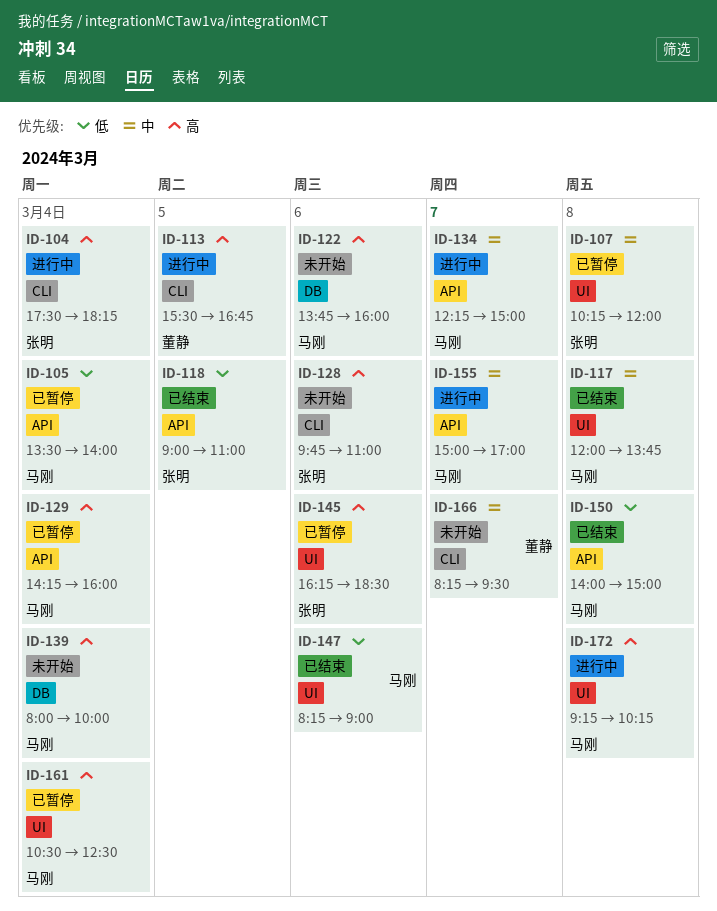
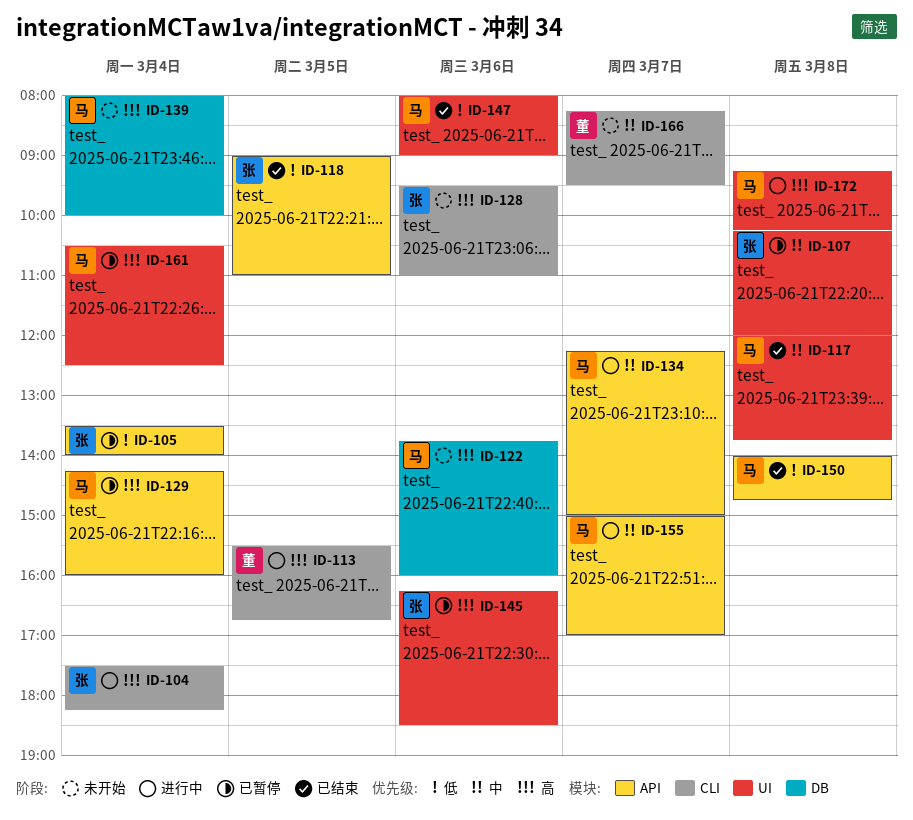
ID-105, owner: 马刚 -> 张明
ID-128, begins: 09:45 -> 09:30
ID-147, begins: 08:15 -> 08:00
ID-150, ends: 15:00 -> 14:45

